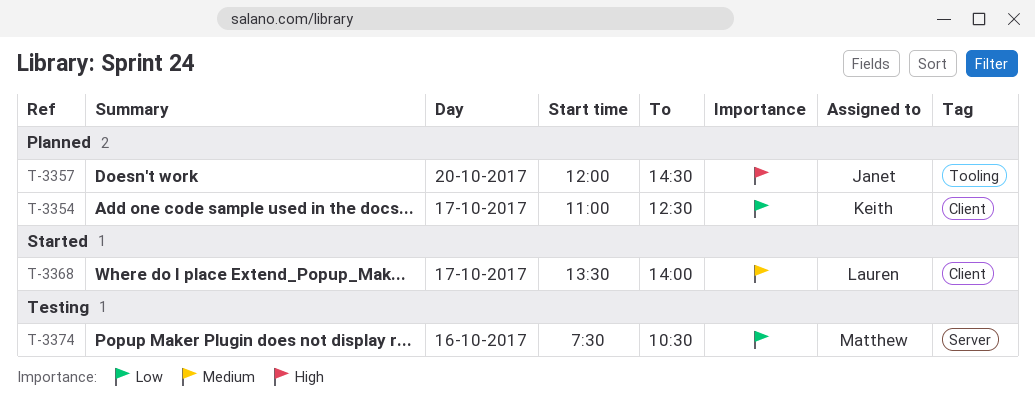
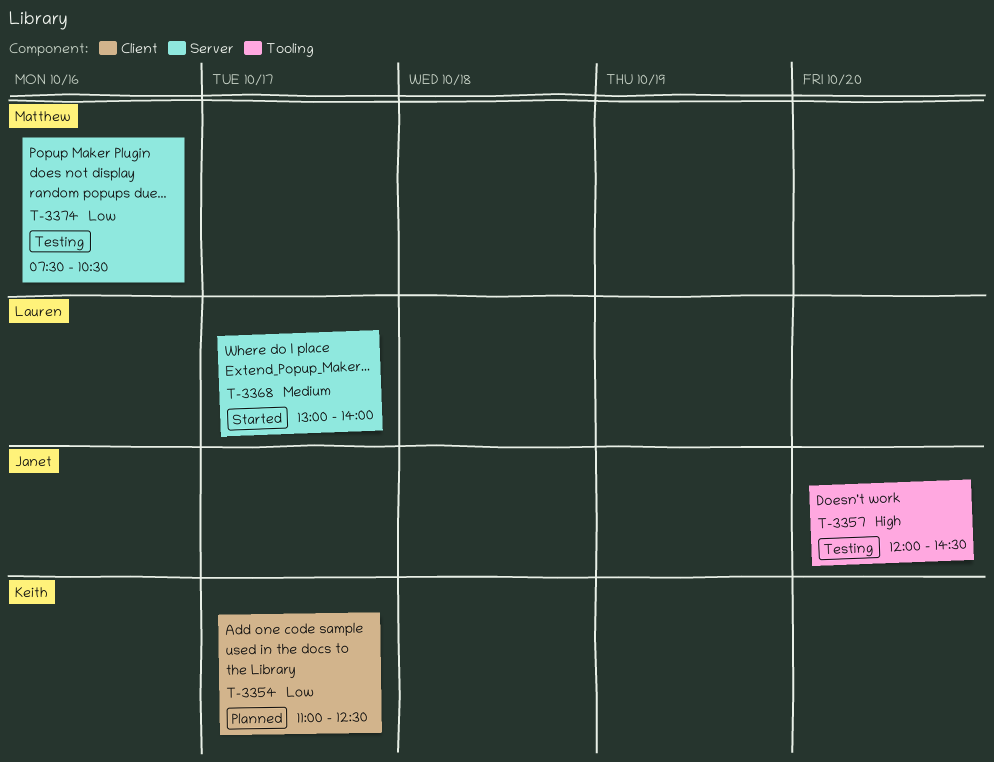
T-3357, status: Planned -> Testing
T-3368, label: Client -> Server
T-3368, begins: 13:30 -> 13:00

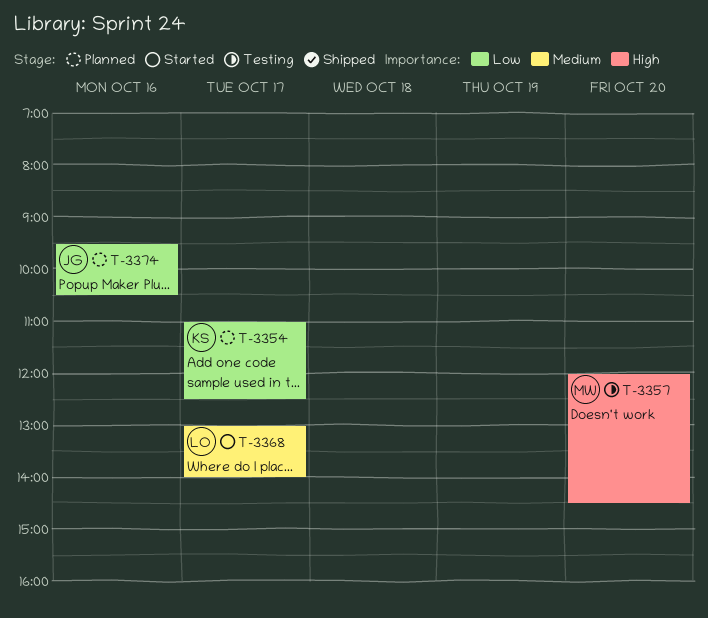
T-3357, owner: Janet -> Matthew
T-3374, status: Testing -> Planned
T-3374, owner: Matthew -> Janet
T-3374, begins: 07:30 -> 09:30

